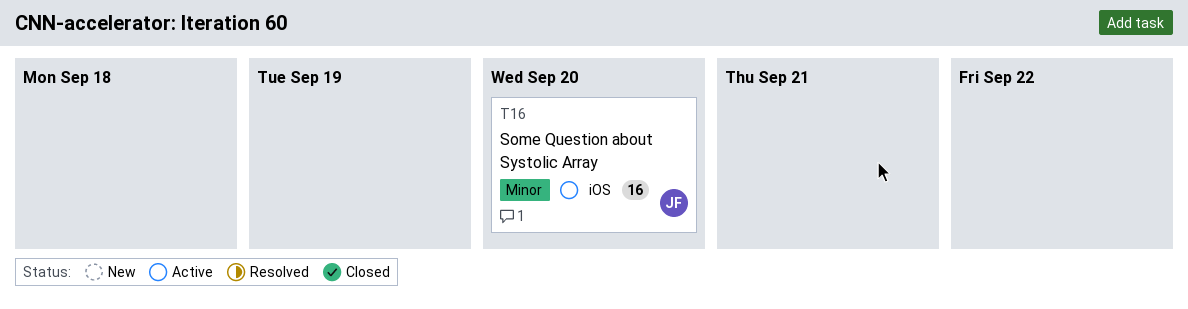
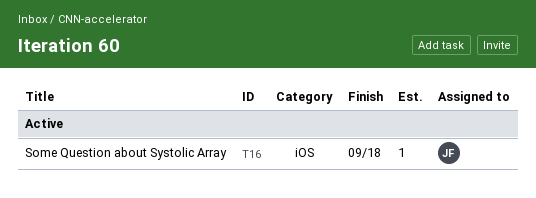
T16, estimate: 16 -> 1
T16, due: Sep 20 -> Sep 18

